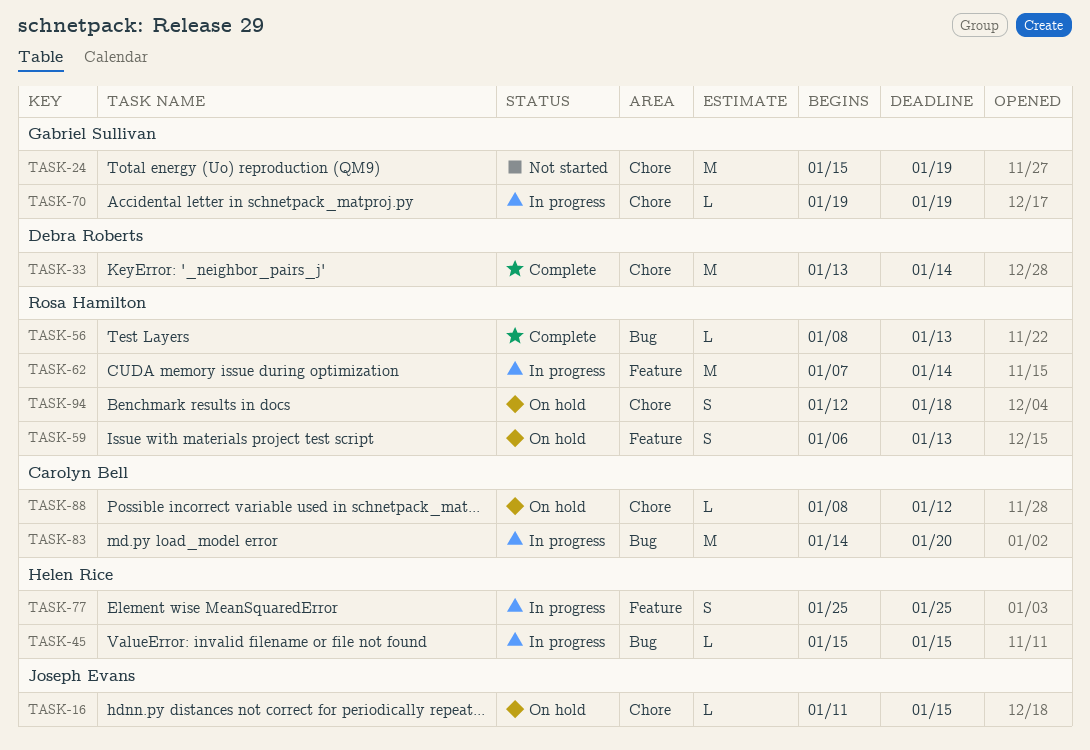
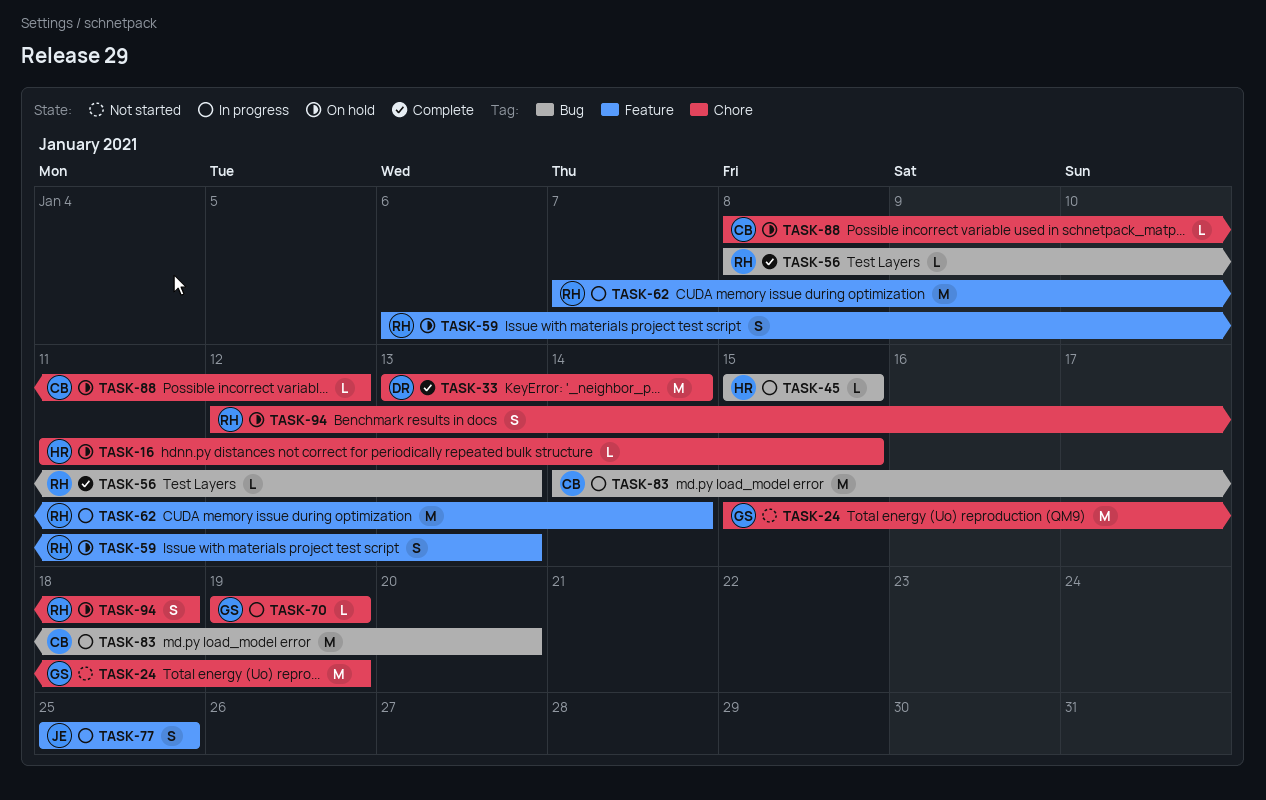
TASK-16, owner: Joseph Evans -> Helen Rice
TASK-77, owner: Helen Rice -> Joseph Evans

